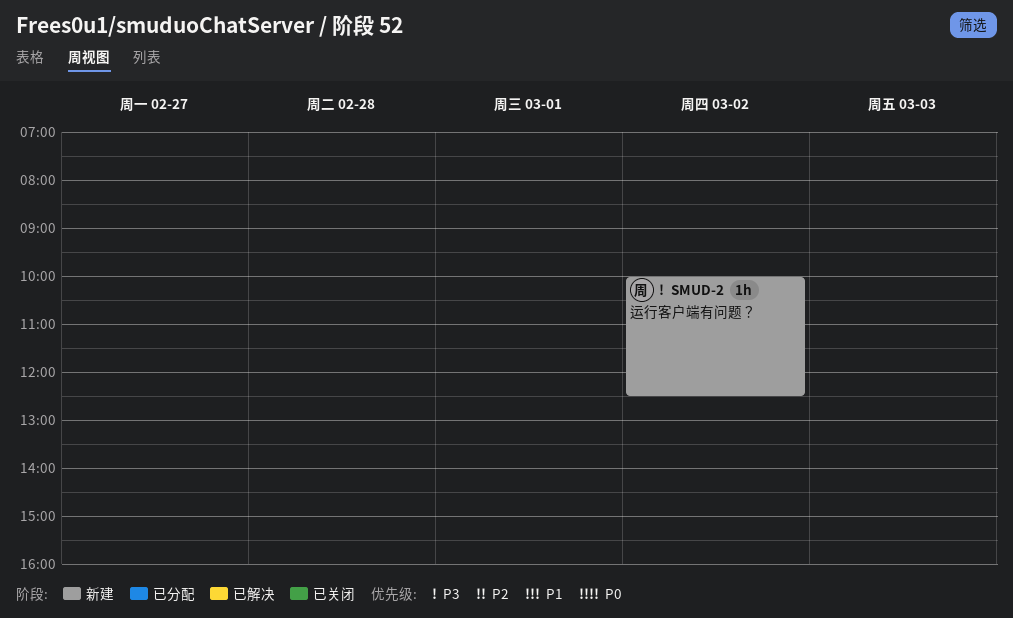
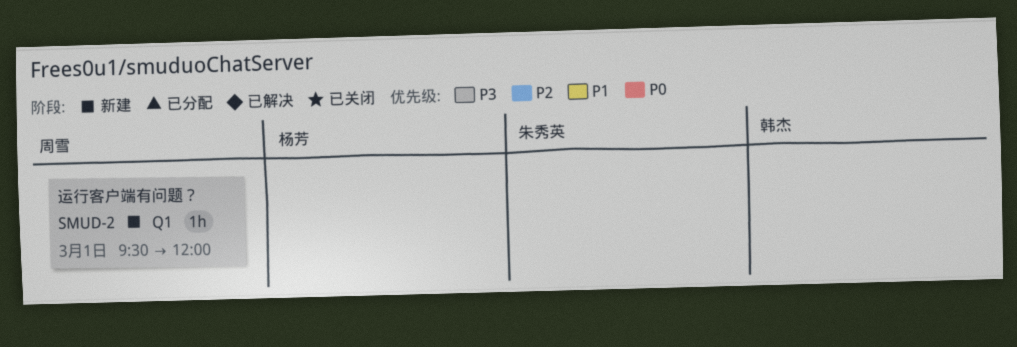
SMUD-2, day: Mar 2 -> Mar 1
SMUD-2, begins: 10:00 -> 09:30
SMUD-2, ends: 12:30 -> 12:00

